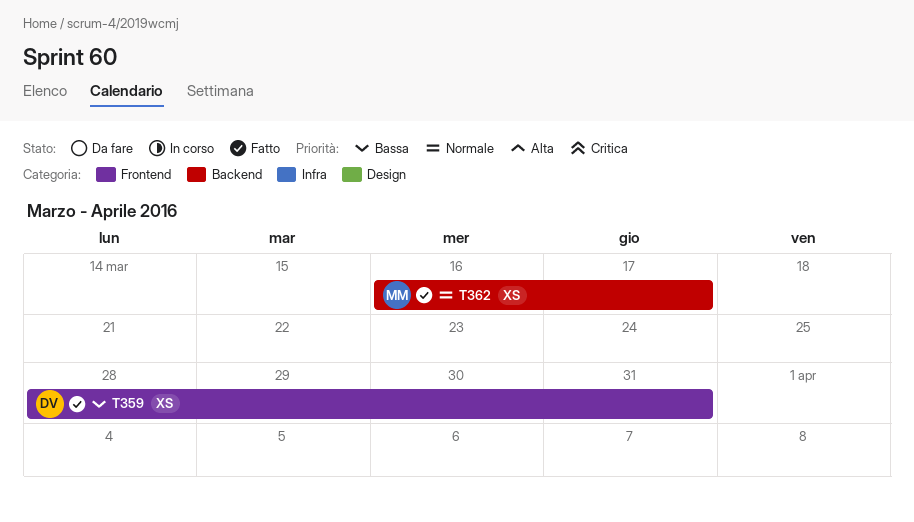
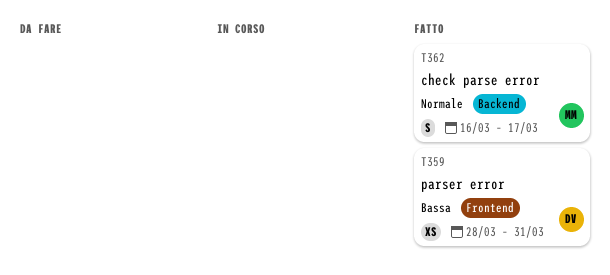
T362, estimate: XS -> S

